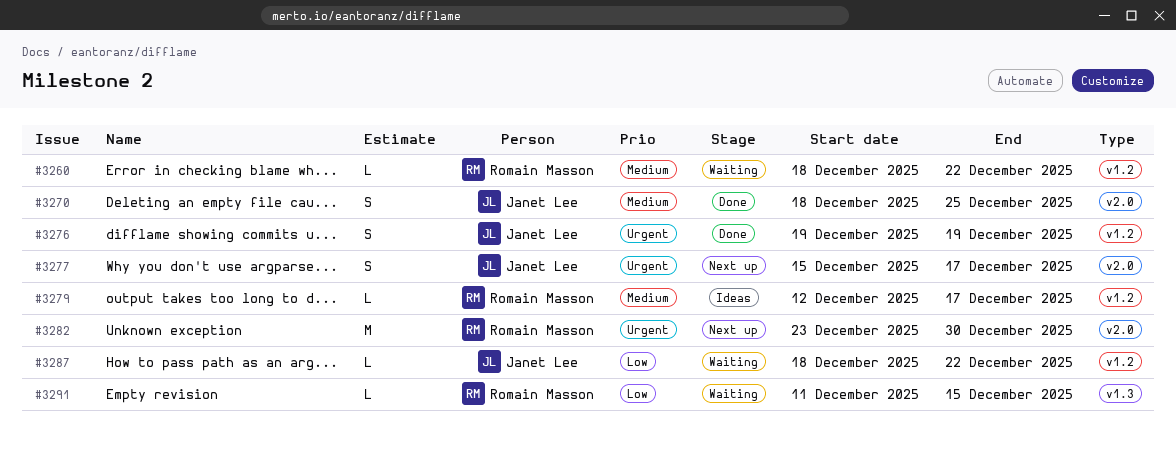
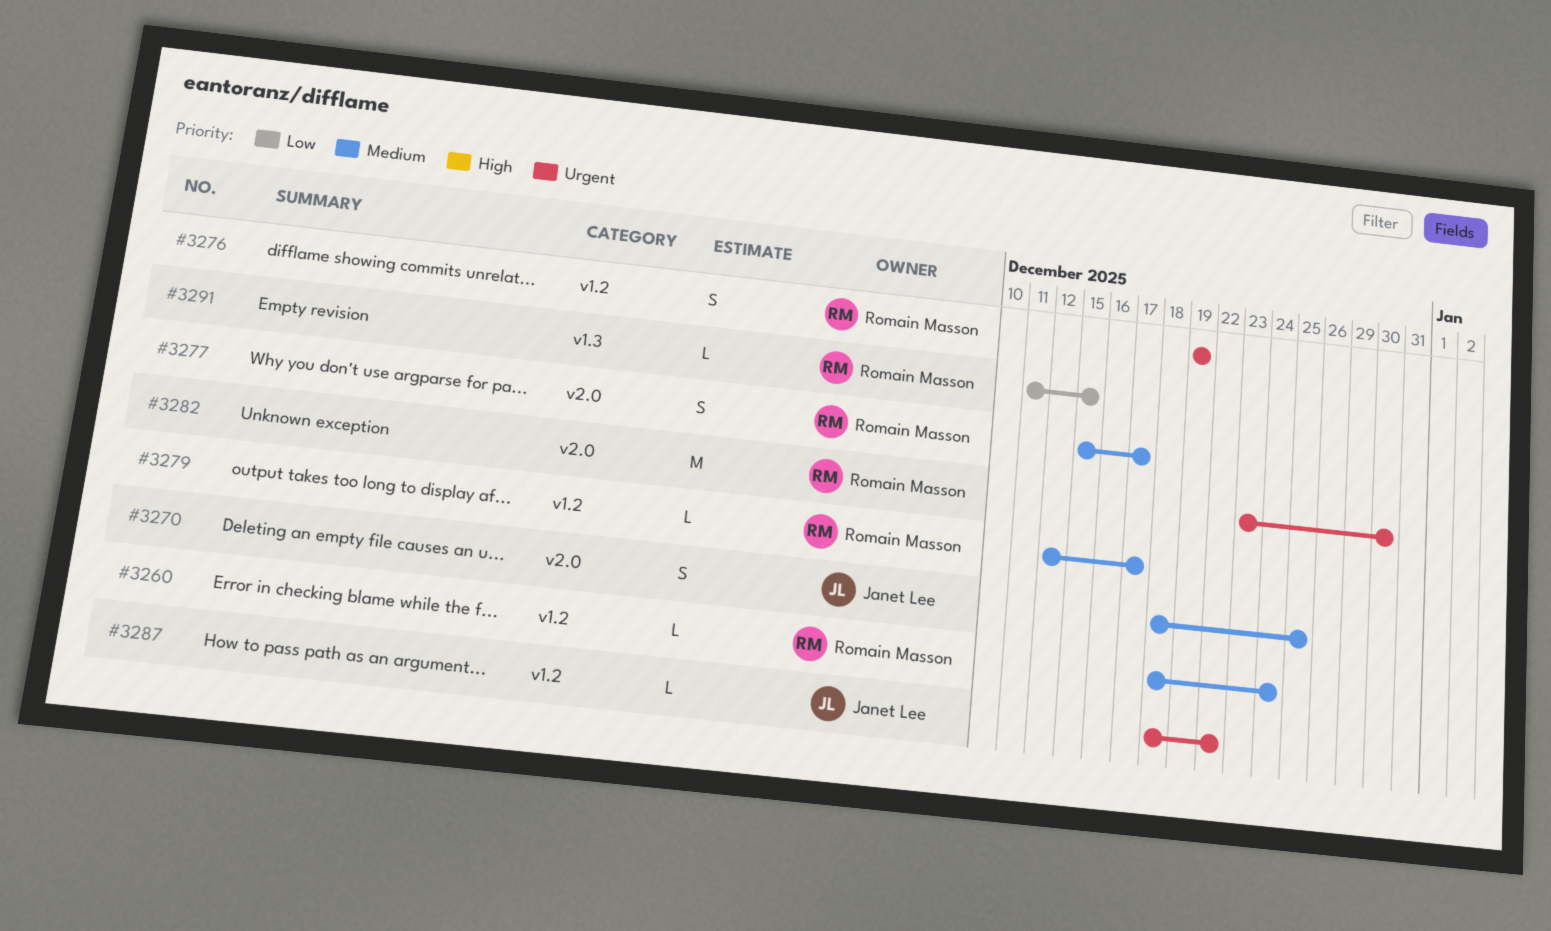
#3260, due: Dec 22 -> Dec 24
#3276, owner: Janet Lee -> Romain Masson
#3277, owner: Janet Lee -> Romain Masson
#3277, priority: Urgent -> Medium
#3287, priority: Low -> Urgent

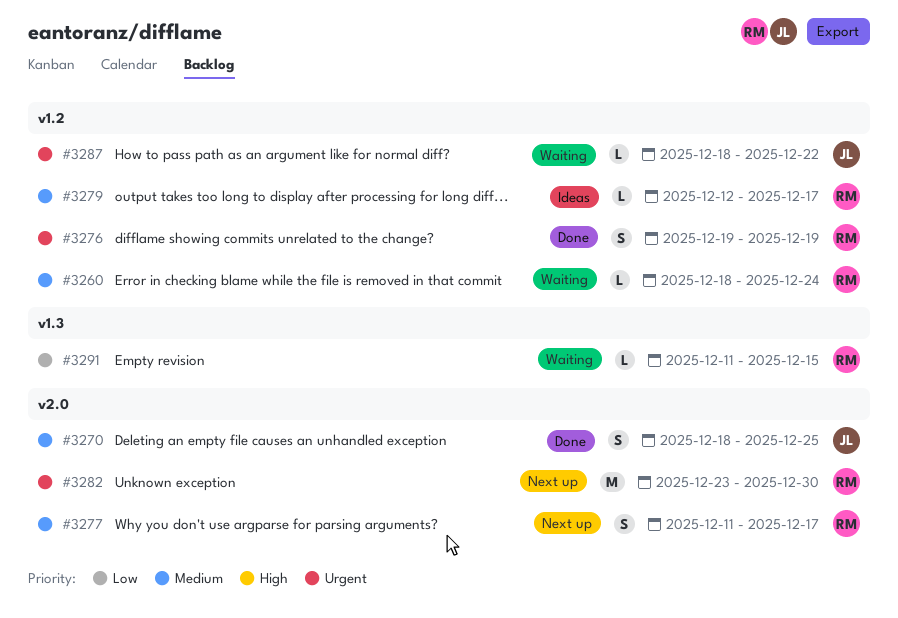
#3277, start: Dec 15 -> Dec 11

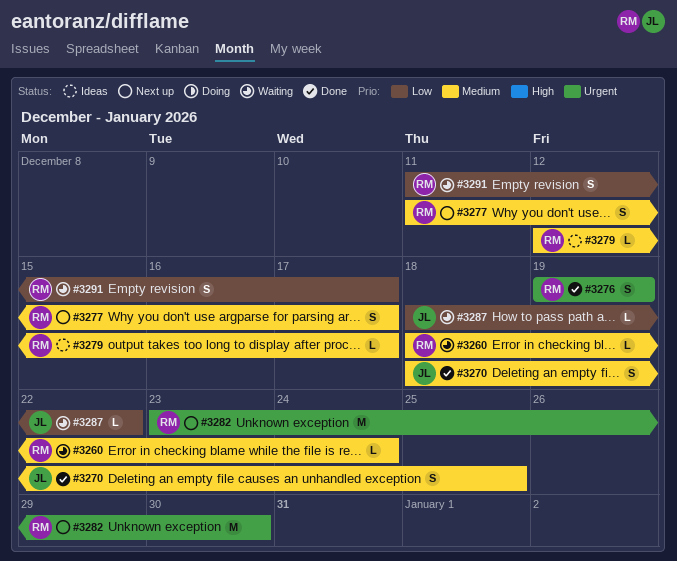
#3287, priority: Urgent -> Low
#3291, estimate: L -> S
#3291, due: Dec 15 -> Dec 17

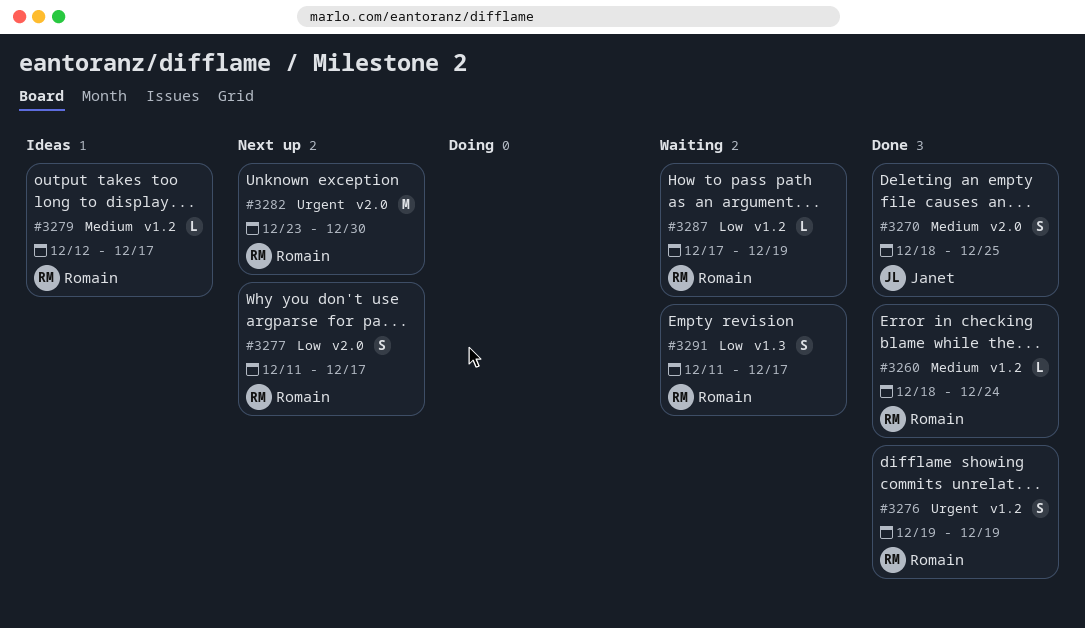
#3260, status: Waiting -> Done
#3277, priority: Medium -> Low
#3287, owner: Janet -> Romain
#3287, start: Dec 18 -> Dec 17
#3287, due: Dec 22 -> Dec 19

